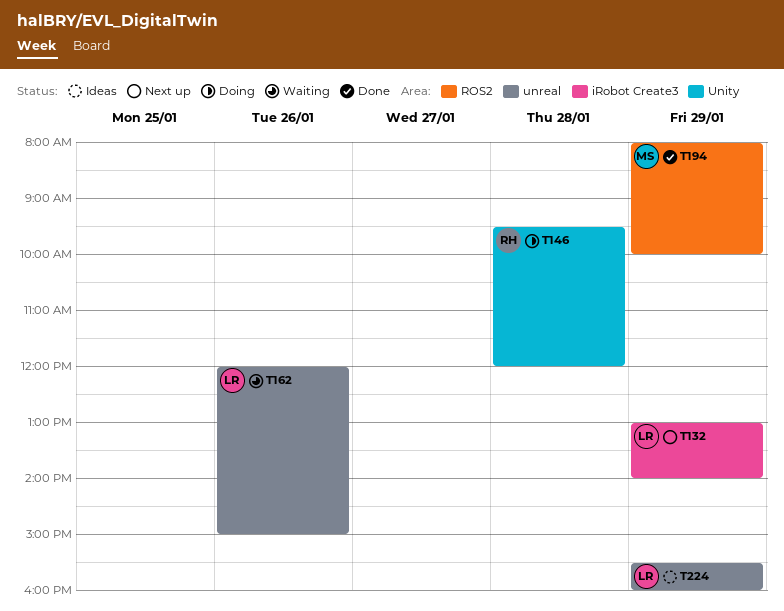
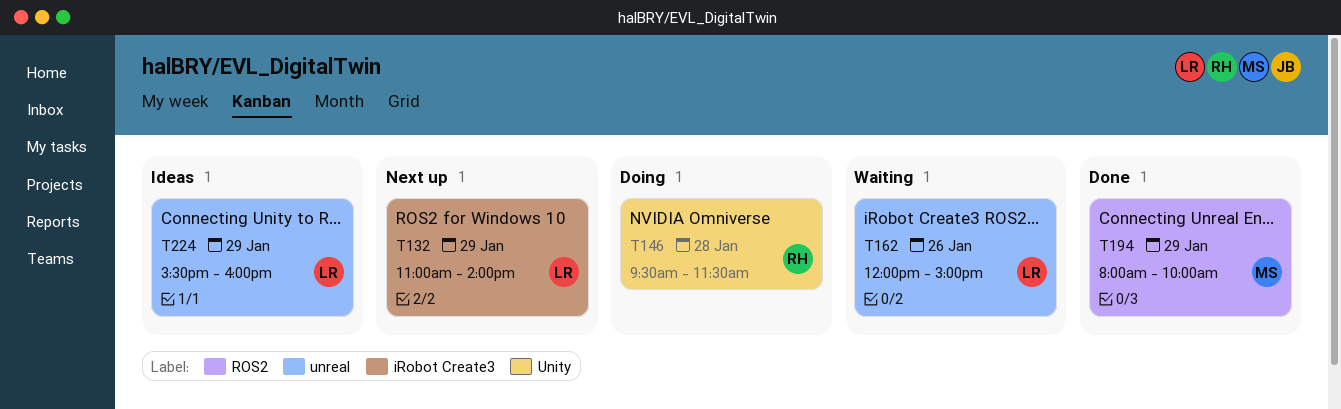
T132, begins: 13:00 -> 11:00
T146, ends: 12:00 -> 11:30

